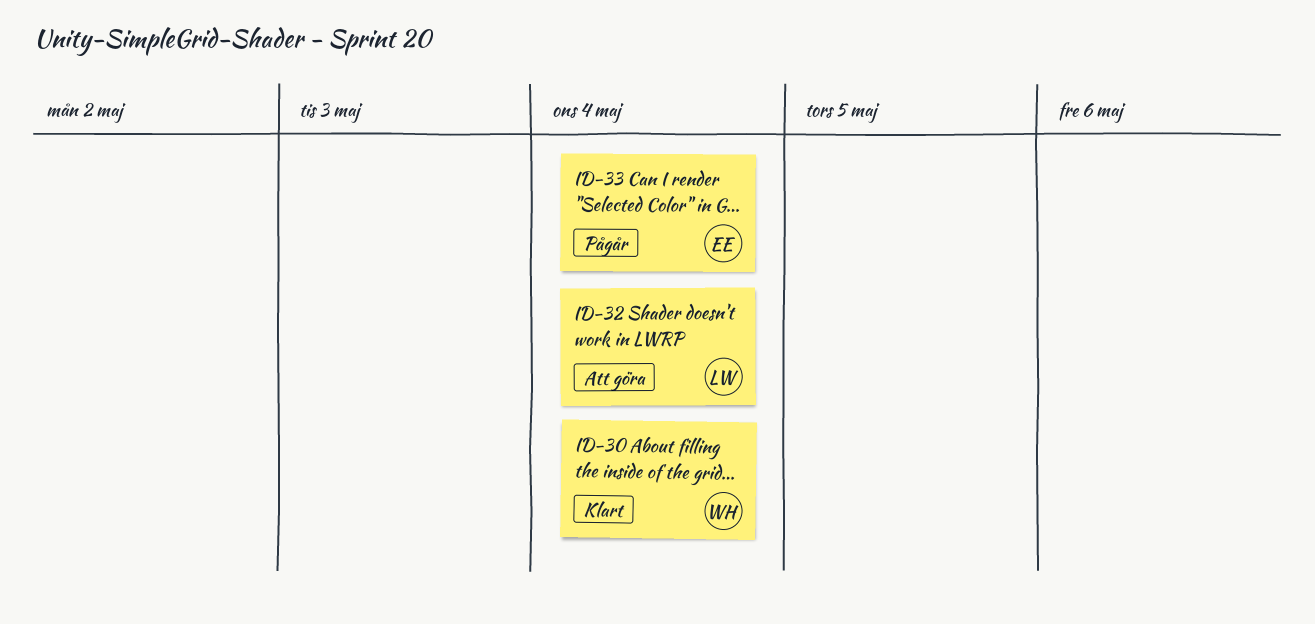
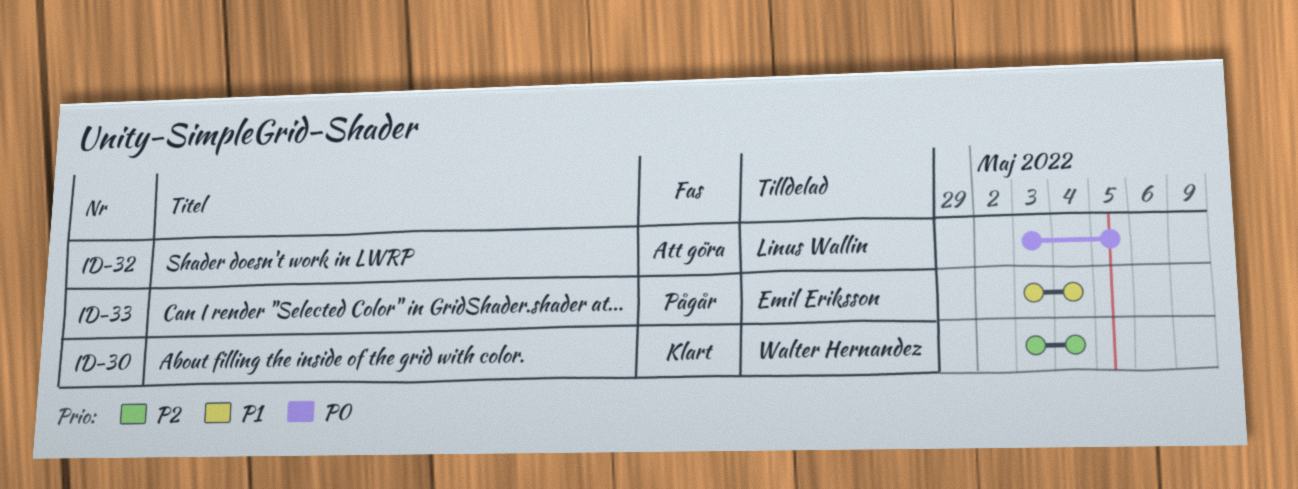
ID-32, due: May 4 -> May 5

